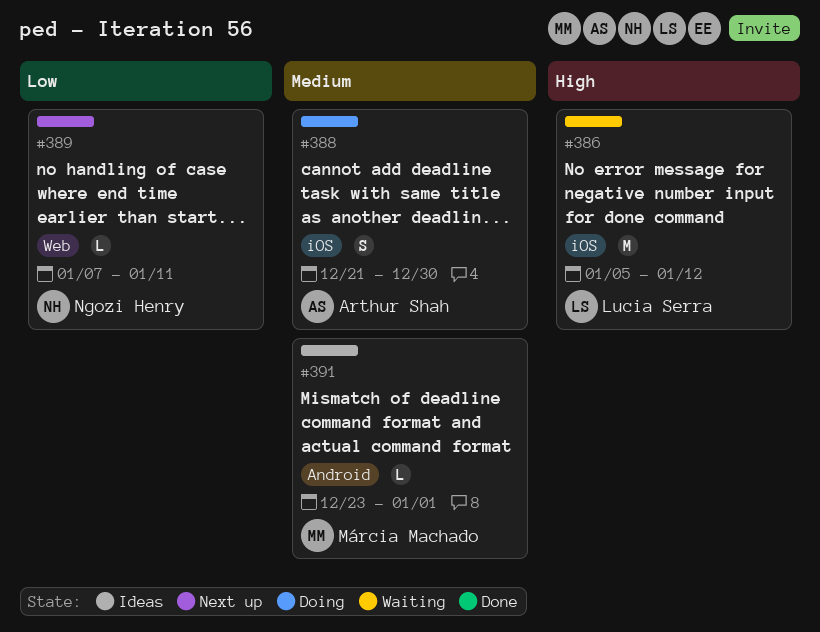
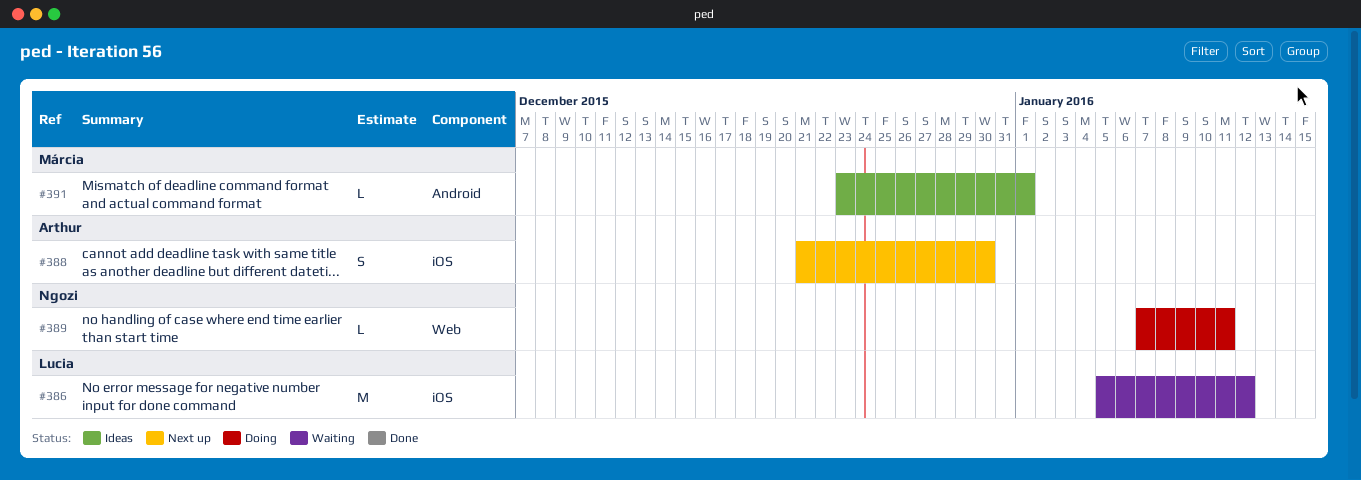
#388, status: Doing -> Next up
#389, status: Next up -> Doing

